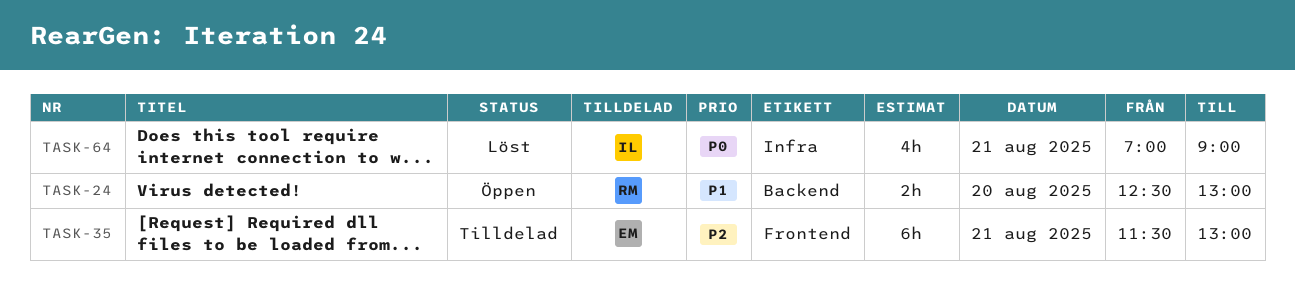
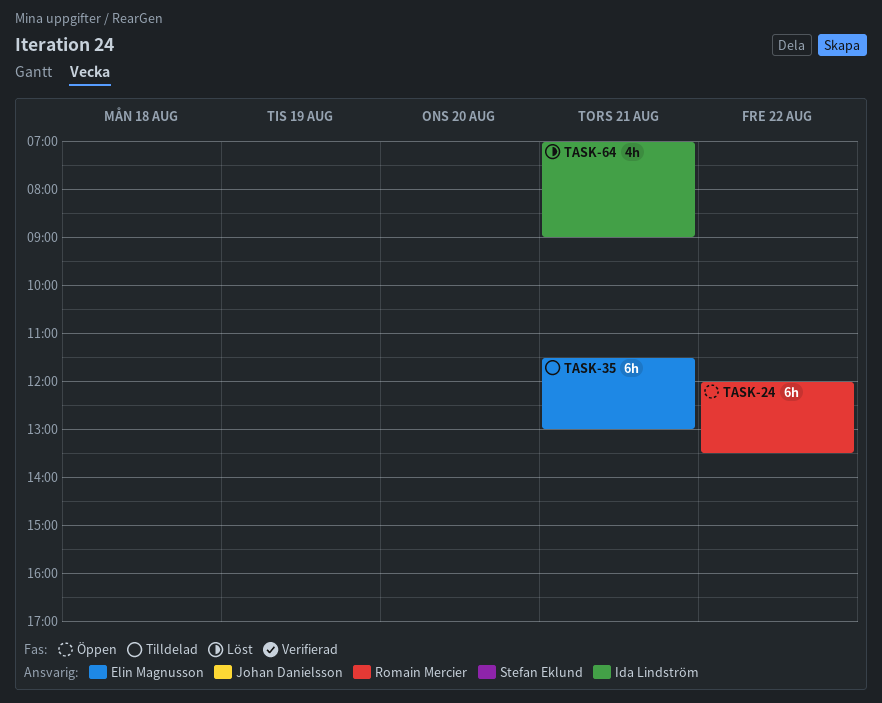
TASK-24, estimate: 2h -> 6h
TASK-24, day: Aug 20 -> Aug 22
TASK-24, begins: 12:30 -> 12:00
TASK-24, ends: 13:00 -> 13:30

